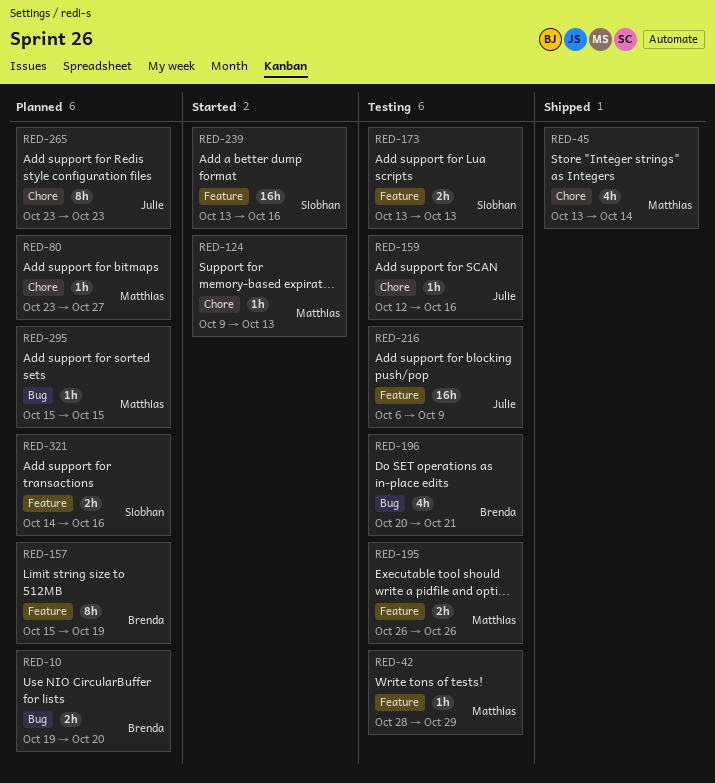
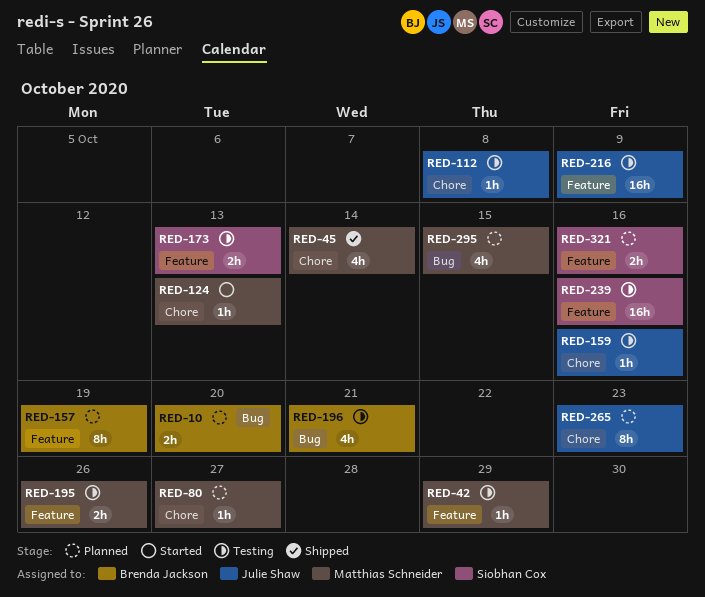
RED-112: none -> present
RED-239, status: Started -> Testing
RED-295, estimate: 1h -> 4h

